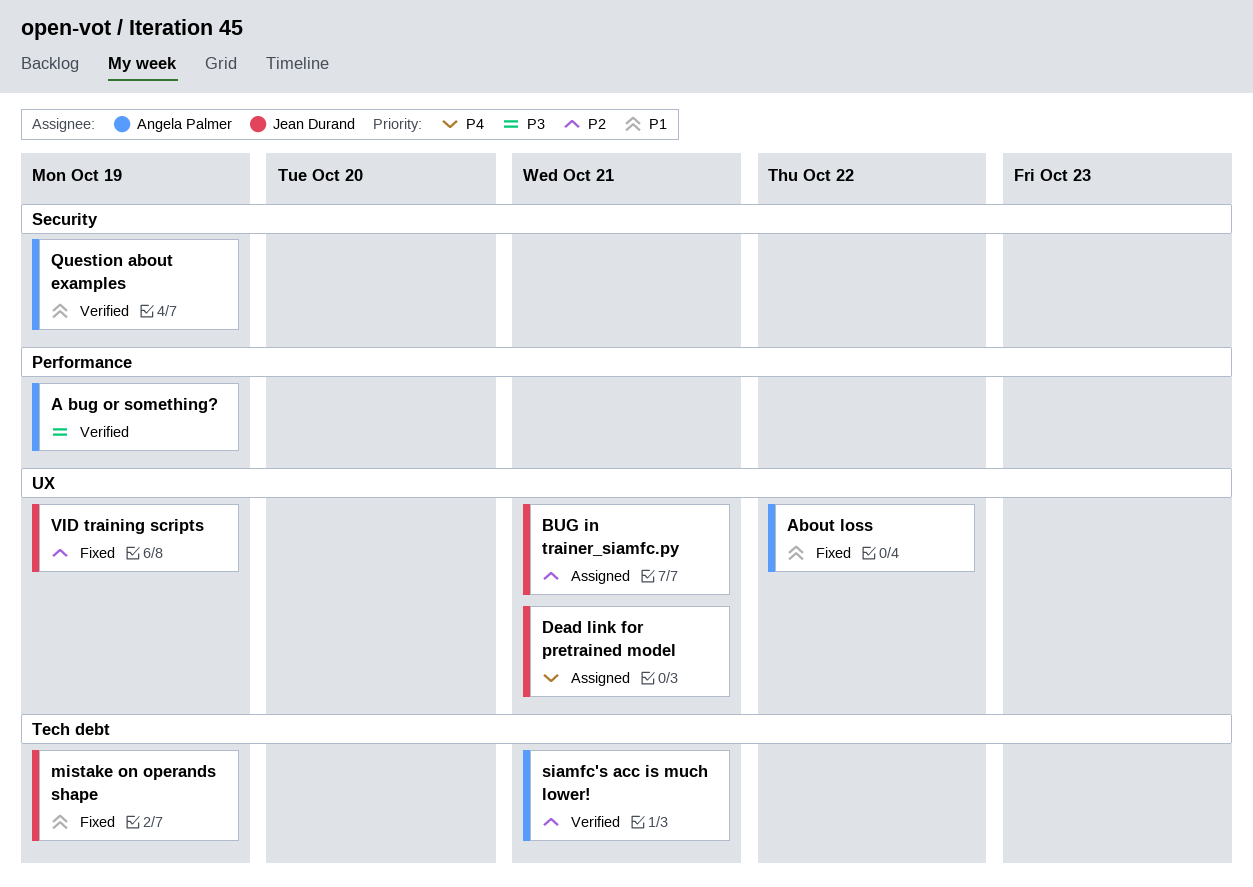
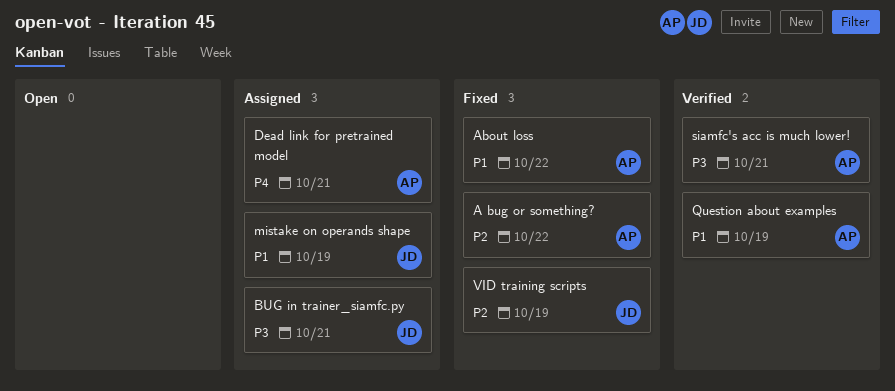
A bug or something?, status: Verified -> Fixed
A bug or something?, priority: P3 -> P2
A bug or something?, due: Oct 19 -> Oct 22
BUG in trainer_siamfc.py, priority: P2 -> P3
Dead link for pretrained model, owner: Jean Durand -> Angela Palmer
mistake on operands shape, status: Fixed -> Assigned
siamfc's acc is much lower!, priority: P2 -> P3

